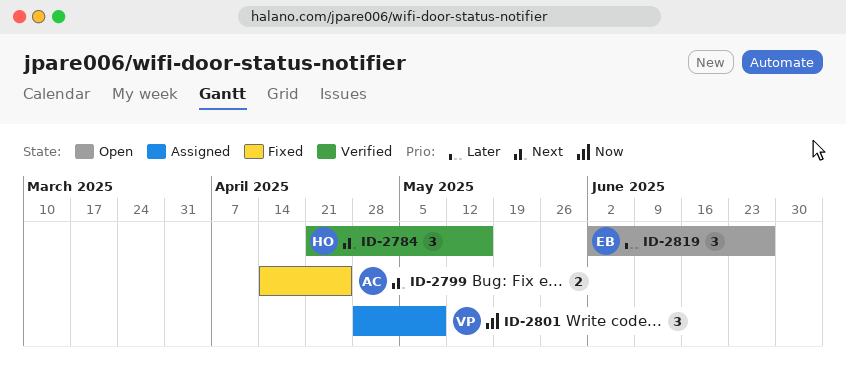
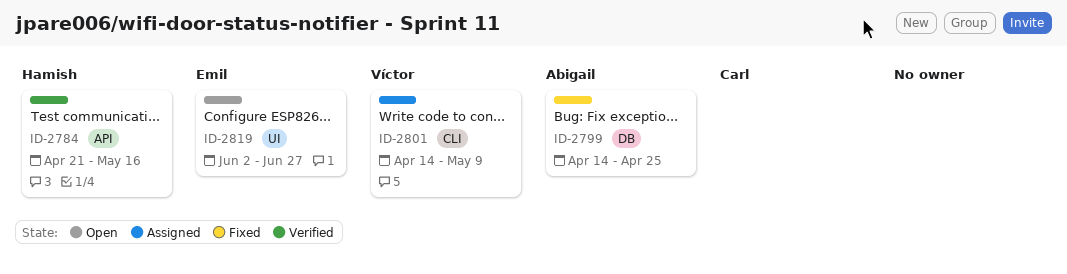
ID-2801, start: Apr 28 -> Apr 14

